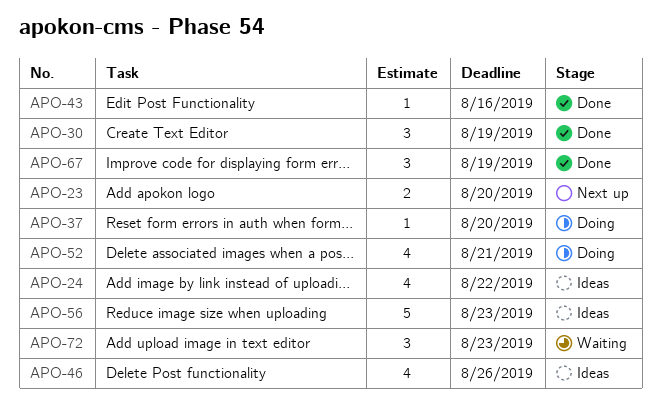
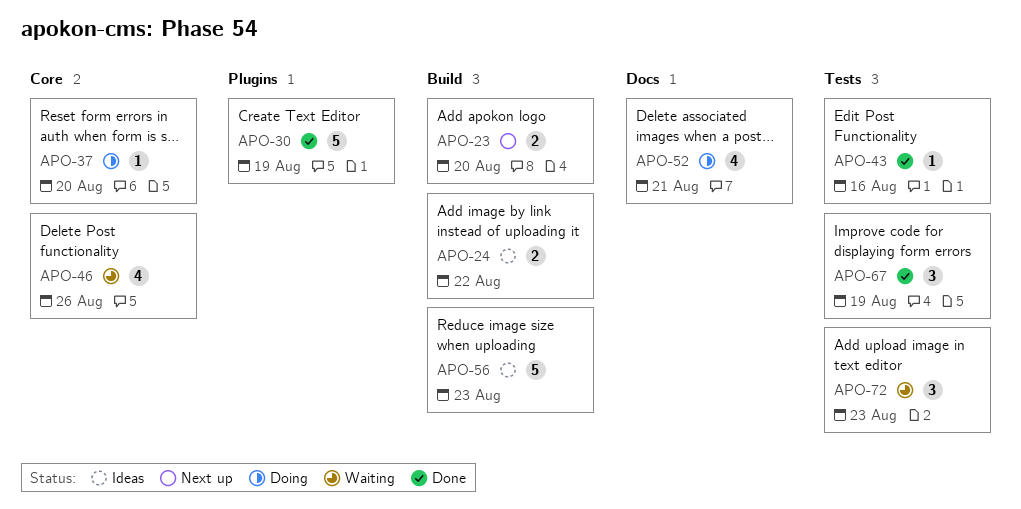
APO-24, estimate: 4 -> 2
APO-30, estimate: 3 -> 5
APO-46, status: Ideas -> Waiting

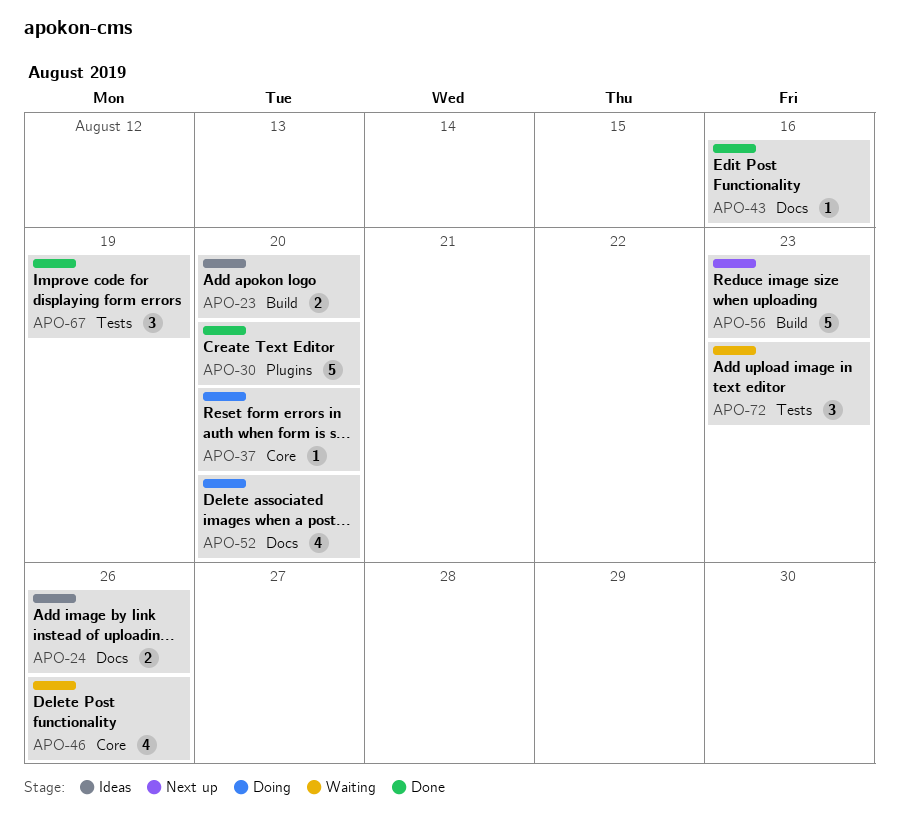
APO-23, status: Next up -> Ideas
APO-24, label: Build -> Docs
APO-24, due: Aug 22 -> Aug 26
APO-30, due: Aug 19 -> Aug 20
APO-43, label: Tests -> Docs
APO-52, due: Aug 21 -> Aug 20
APO-56, status: Ideas -> Next up

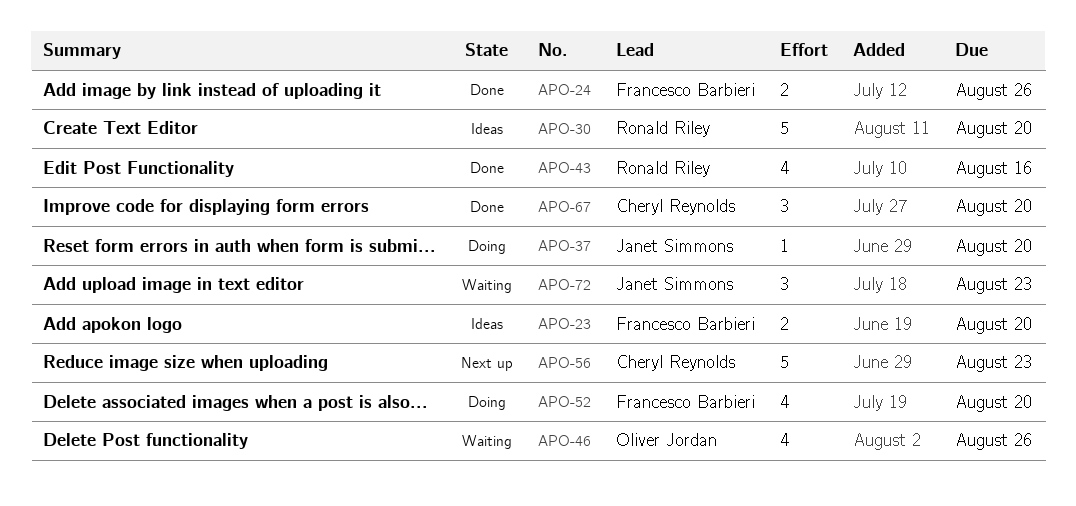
APO-24, status: Ideas -> Done
APO-30, status: Done -> Ideas
APO-43, estimate: 1 -> 4
APO-67, due: Aug 19 -> Aug 20

